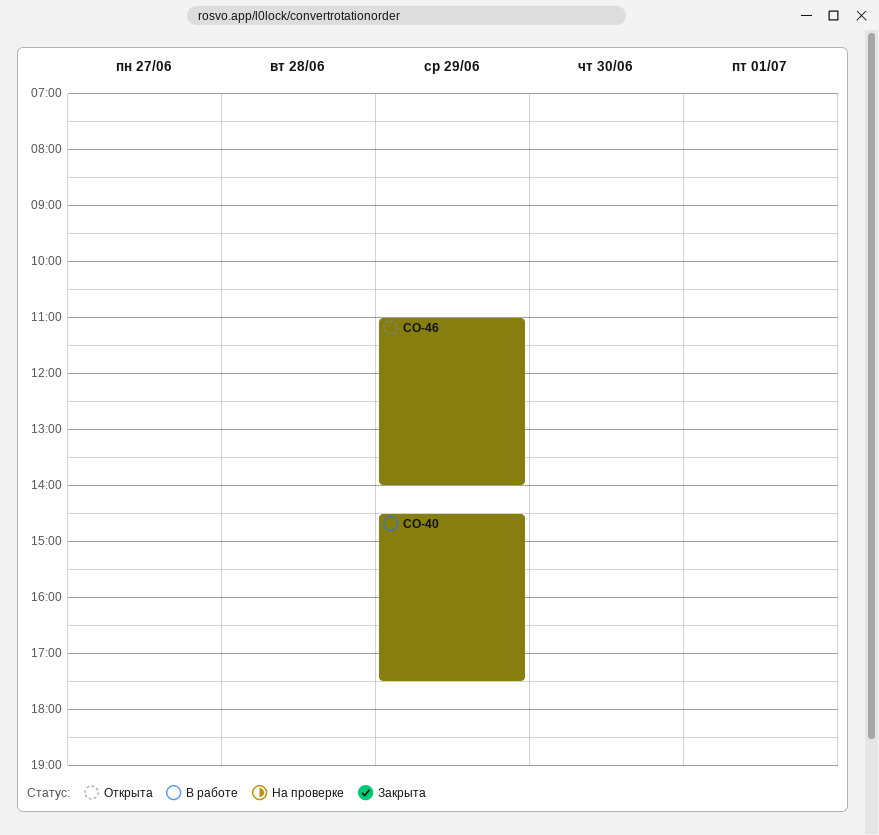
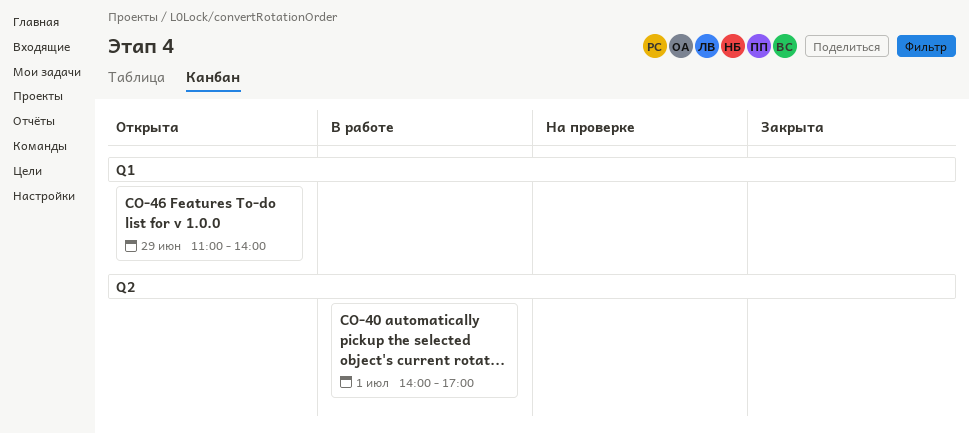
CO-40, day: Jun 29 -> Jul 1
CO-40, begins: 14:30 -> 14:00
CO-40, ends: 17:30 -> 17:00

